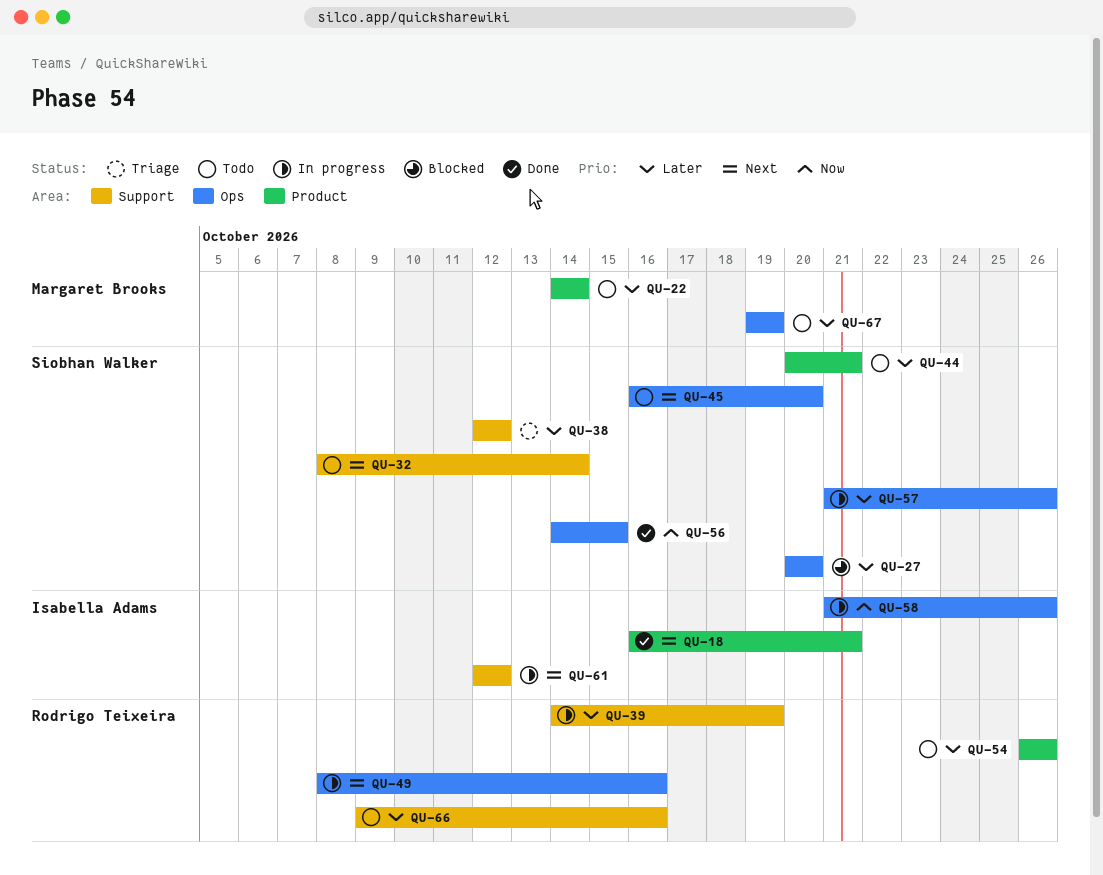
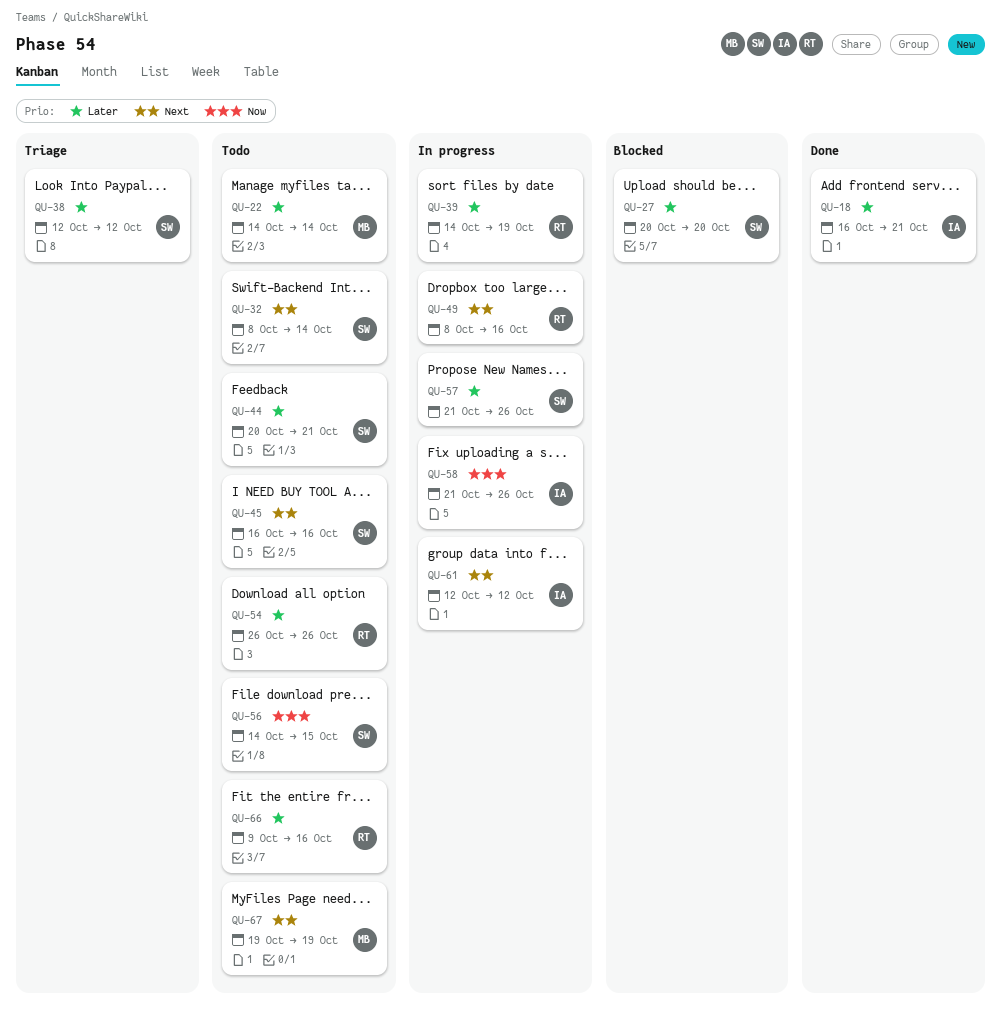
QU-18, priority: Next -> Later
QU-45, due: Oct 20 -> Oct 16
QU-56, status: Done -> Todo
QU-67, priority: Later -> Next

